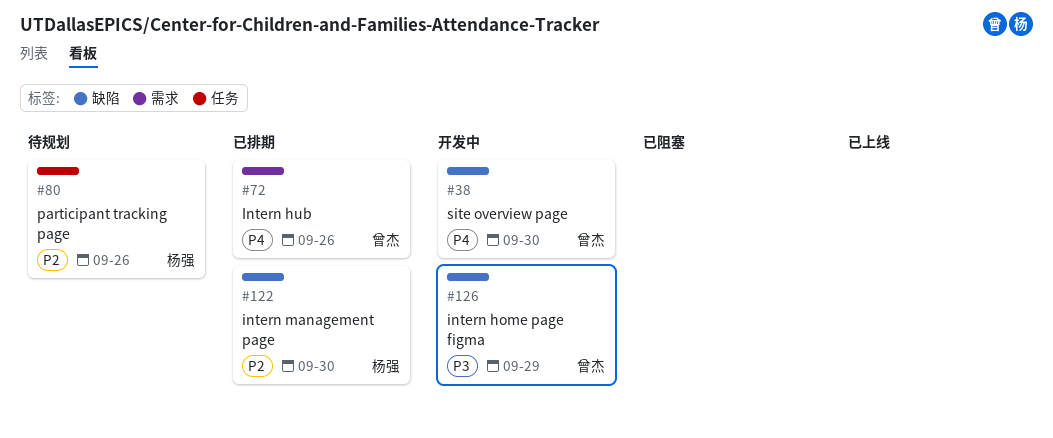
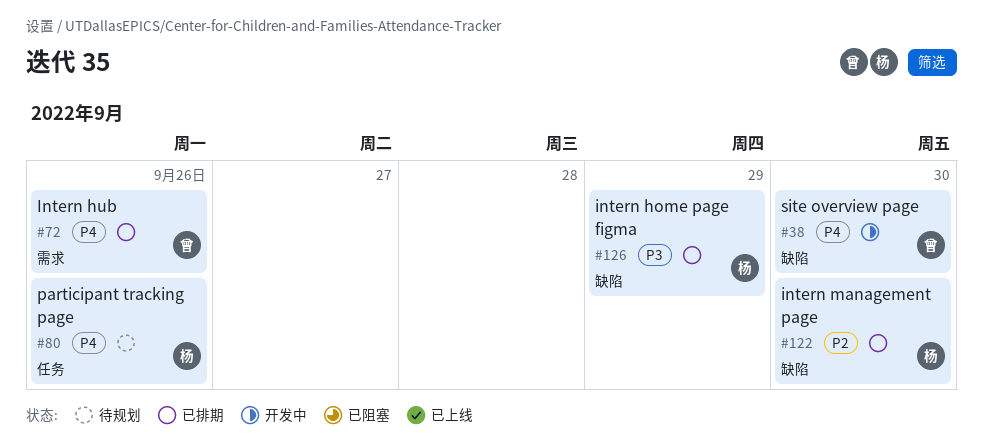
#80, priority: P2 -> P4
#126, status: 开发中 -> 已排期
#126, owner: 曾杰 -> 杨强

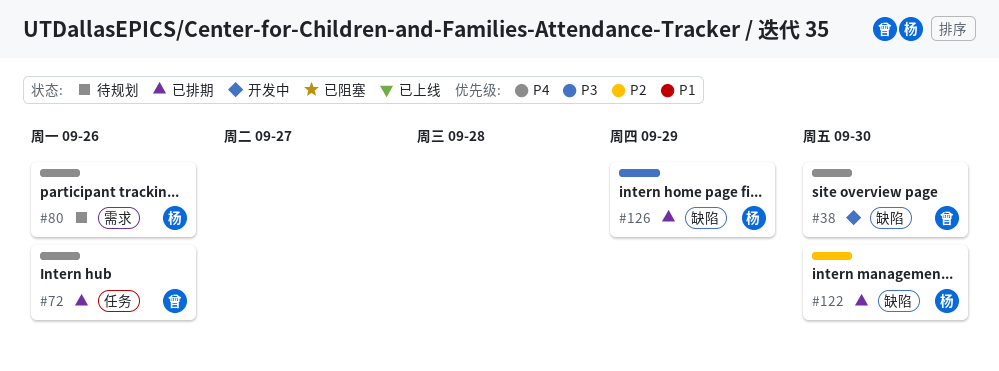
#72, label: 需求 -> 任务
#80, label: 任务 -> 需求

